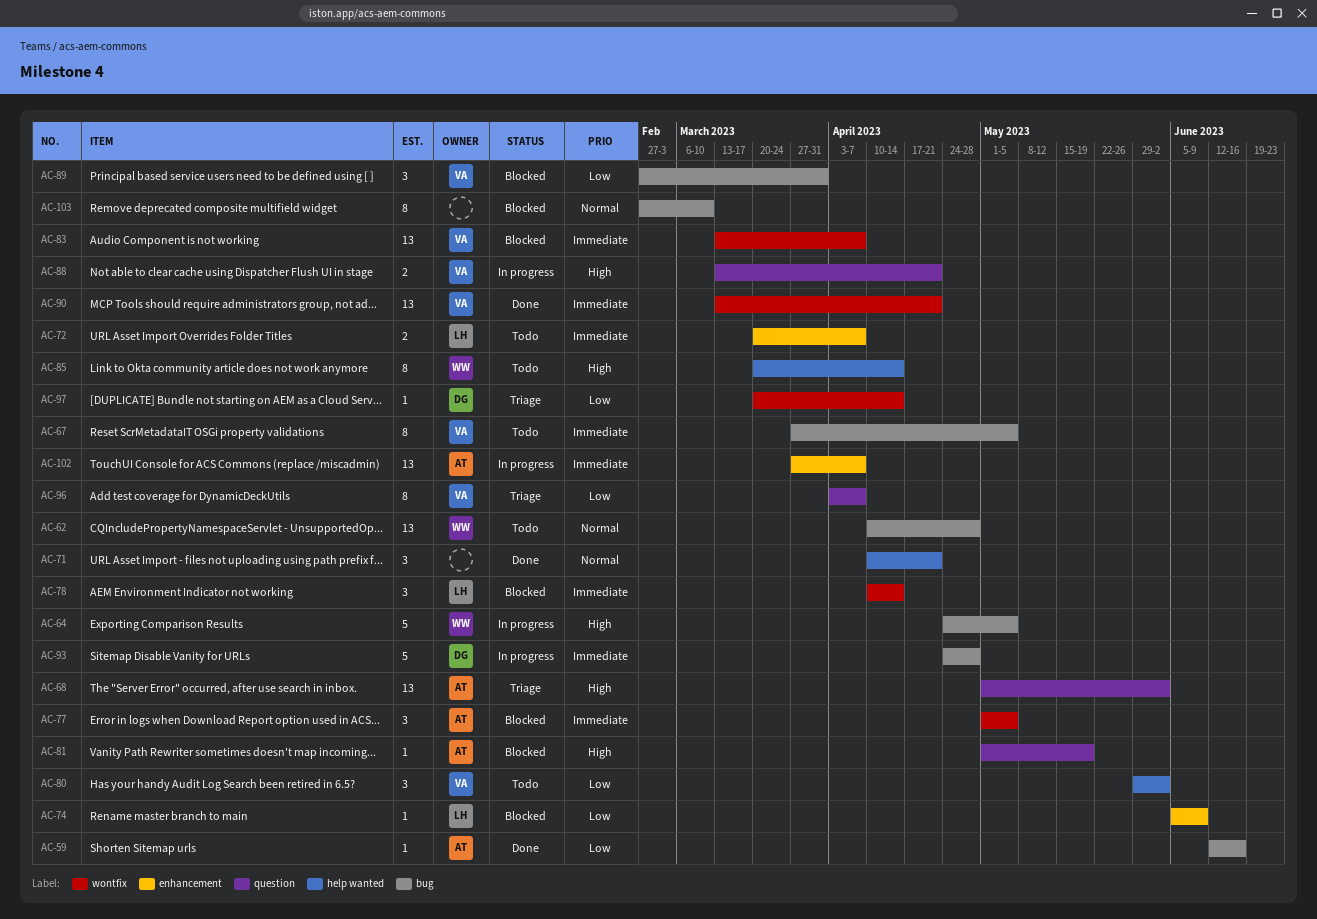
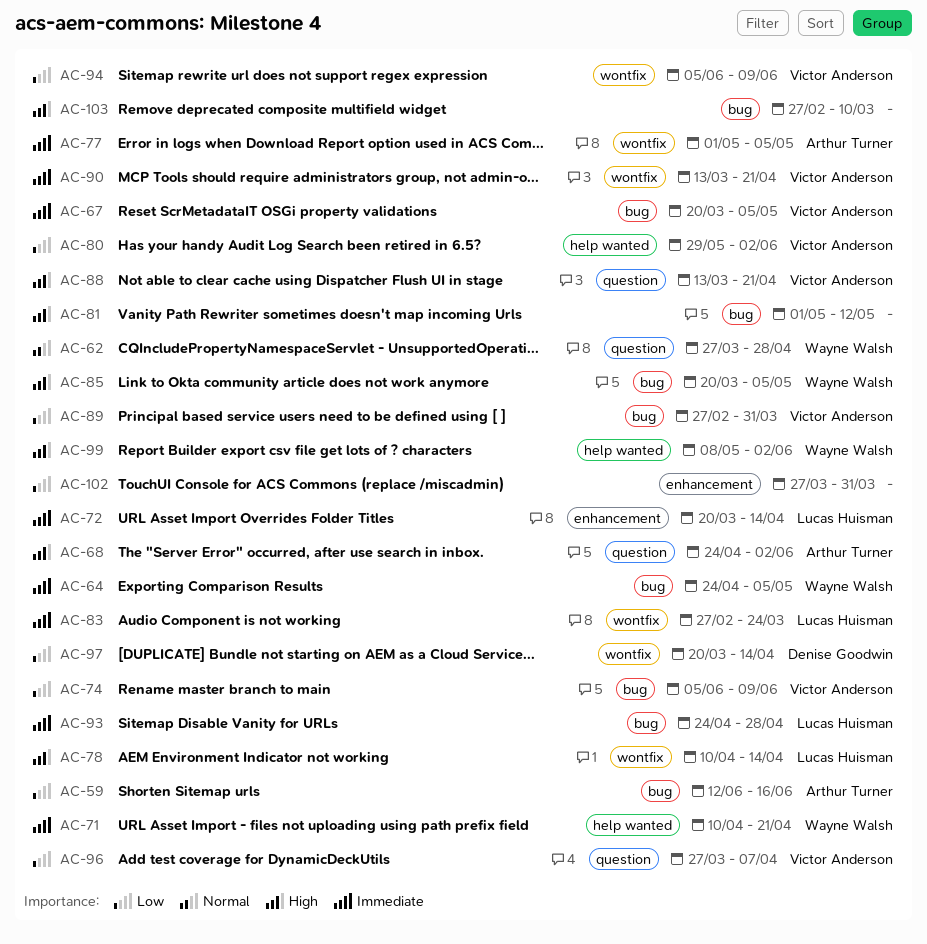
AC-62, label: bug -> question
AC-62, start: Apr 10 -> Mar 27
AC-64, priority: High -> Immediate
AC-67, start: Mar 27 -> Mar 20
AC-68, start: May 1 -> Apr 24
AC-71, owner: none -> Wayne Walsh
AC-71, priority: Normal -> Immediate
AC-72, due: Apr 7 -> Apr 14
AC-74, owner: Lucas Huisman -> Victor Anderson
AC-74, label: enhancement -> bug
AC-78, priority: Immediate -> High
AC-81, owner: Arthur Turner -> none
AC-81, label: question -> bug
AC-81, due: May 19 -> May 12
AC-83, owner: Victor Anderson -> Lucas Huisman
AC-83, start: Mar 13 -> Feb 27
AC-83, due: Apr 7 -> Mar 24
AC-85, label: help wanted -> bug
AC-85, due: Apr 14 -> May 5
AC-93, owner: Denise Goodwin -> Lucas Huisman
AC-94: none -> present
AC-96, start: Apr 3 -> Mar 27
AC-99: none -> present
AC-102, owner: Arthur Turner -> none
AC-102, priority: Immediate -> Low
AC-102, due: Apr 7 -> Mar 31
AC-103, priority: Normal -> High

